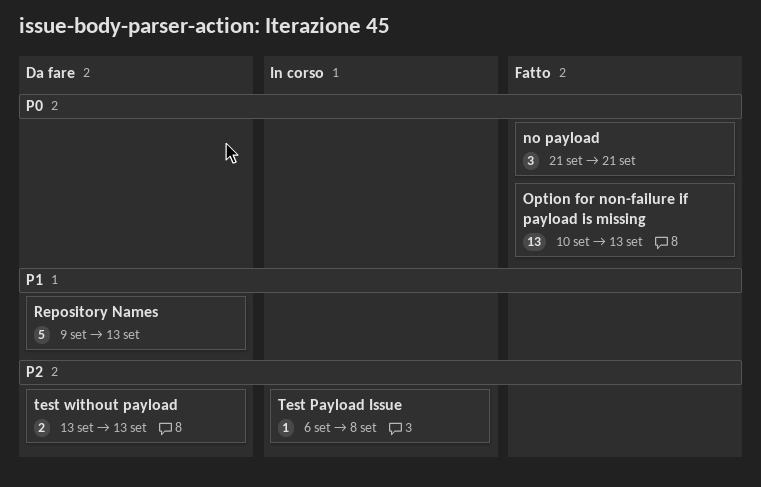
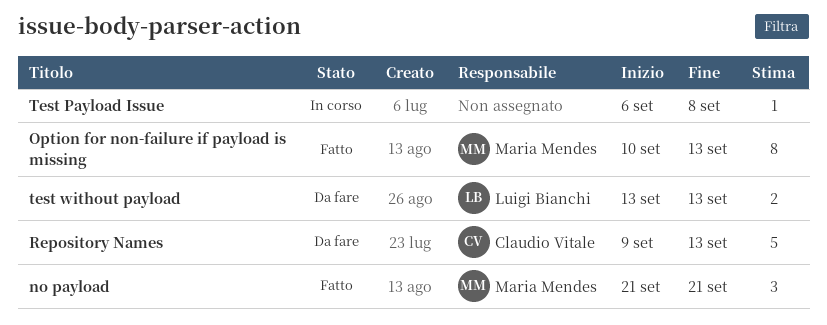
Option for non-failure if payload is missing, estimate: 13 -> 8

